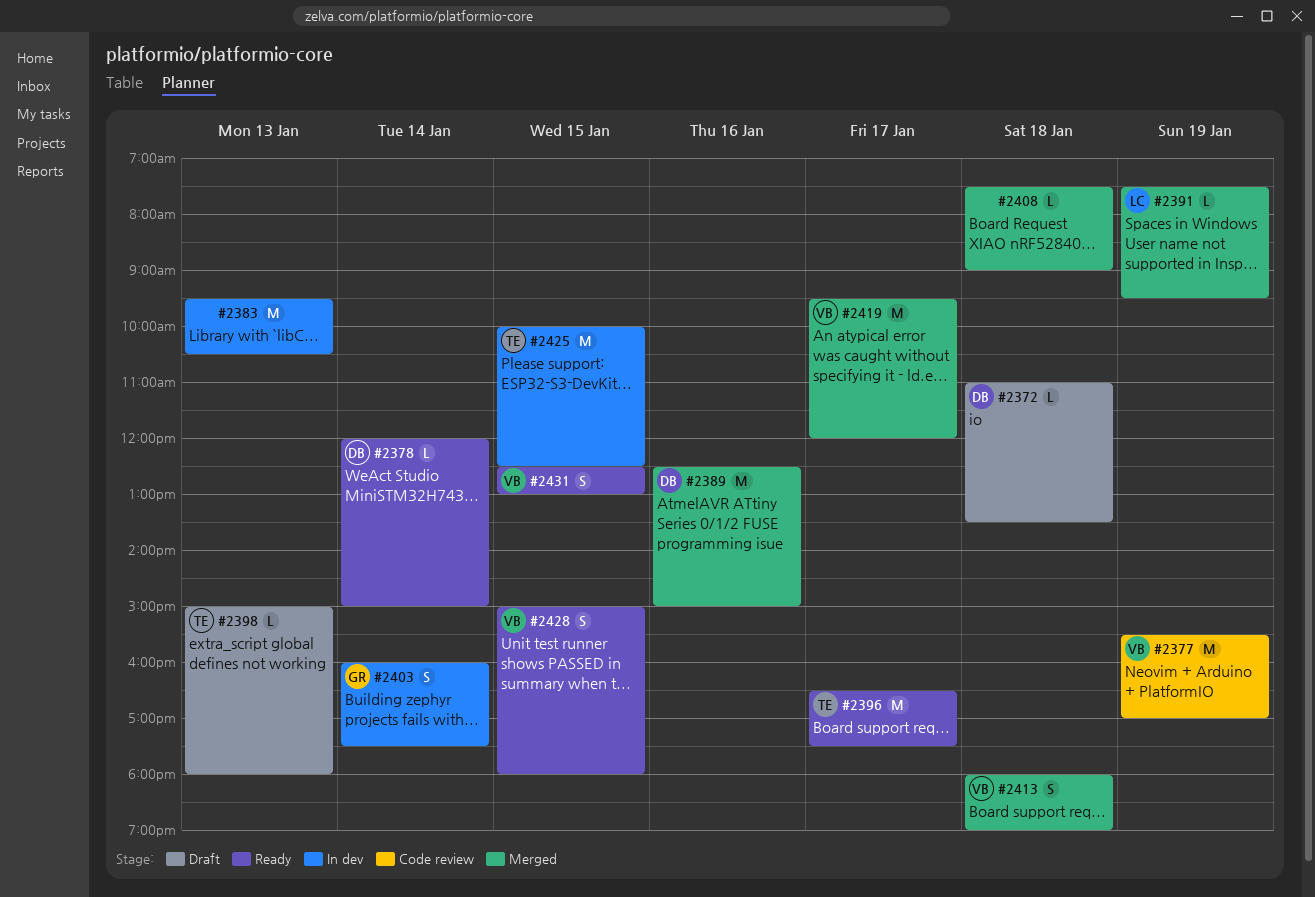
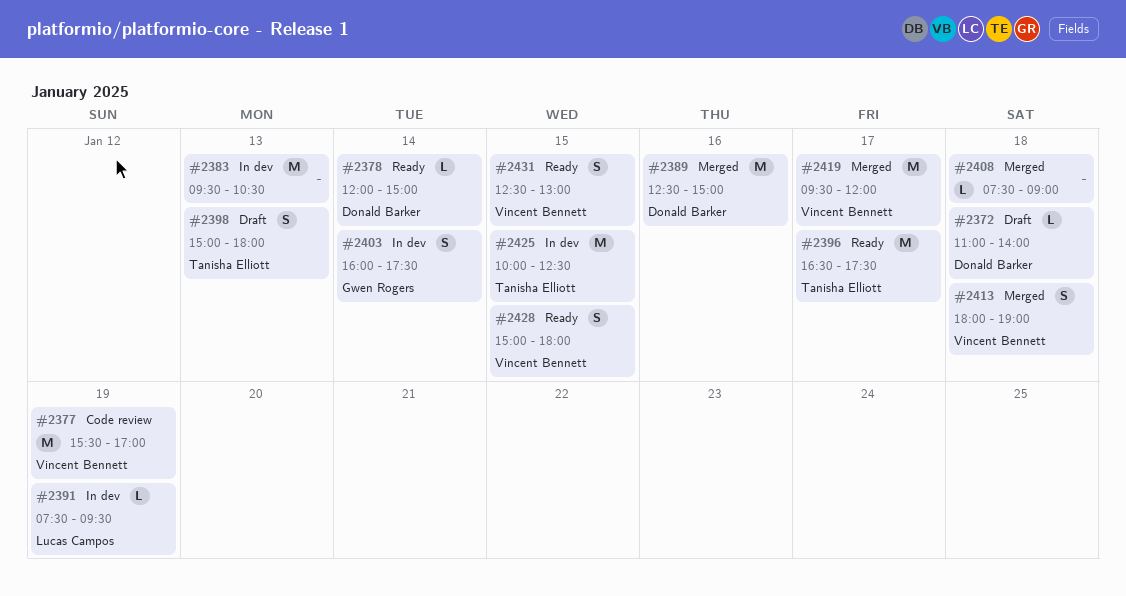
#2372, ends: 13:30 -> 14:00
#2391, status: Merged -> In dev
#2398, estimate: L -> S

